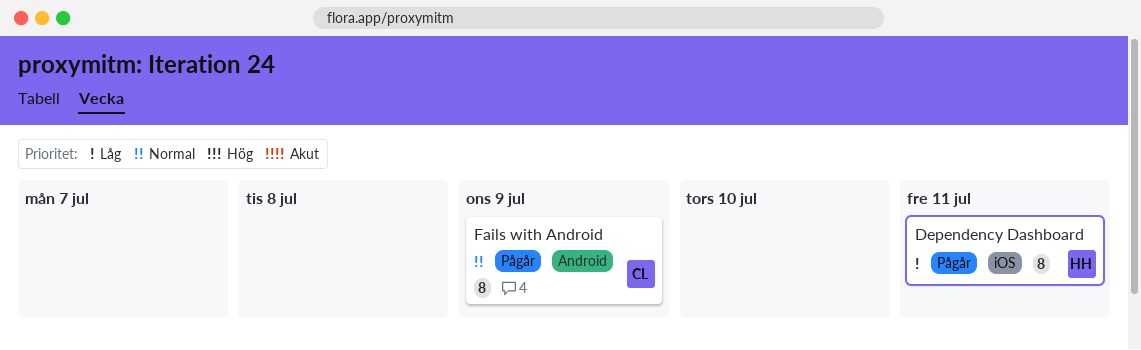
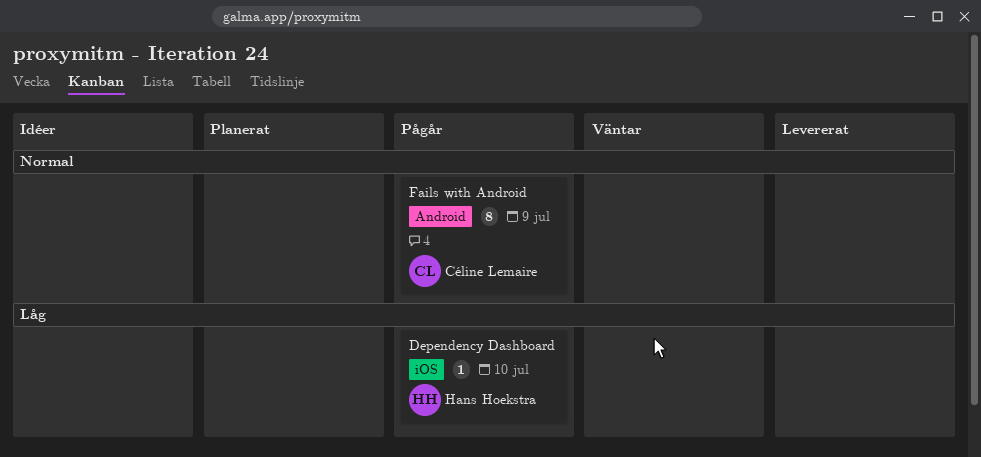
Dependency Dashboard, estimate: 8 -> 1
Dependency Dashboard, due: Jul 11 -> Jul 10

